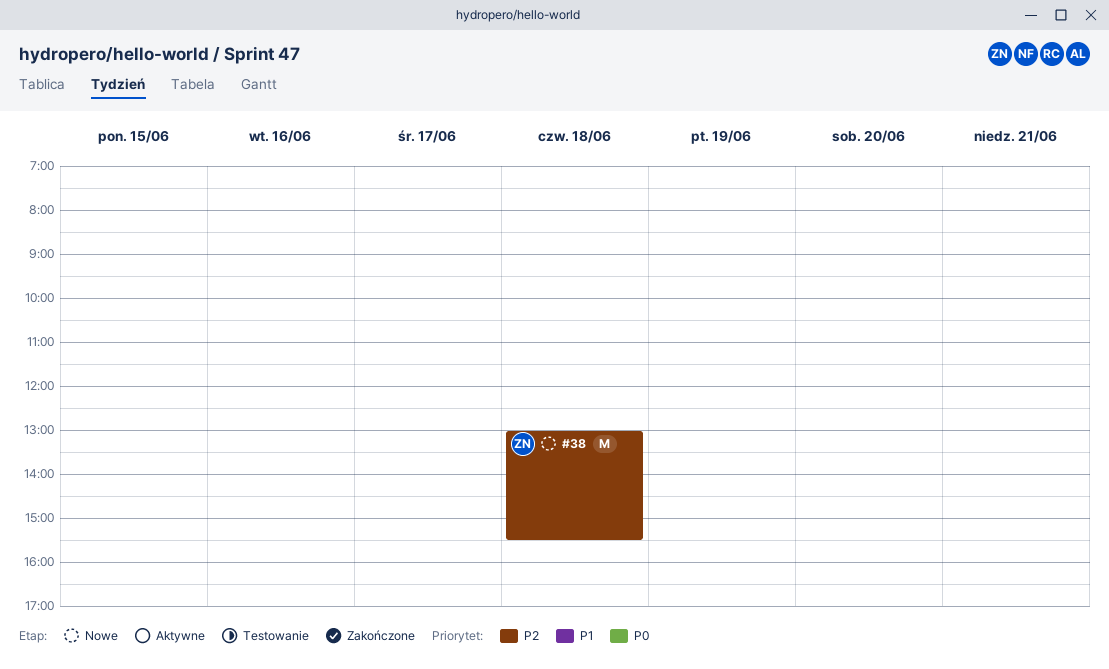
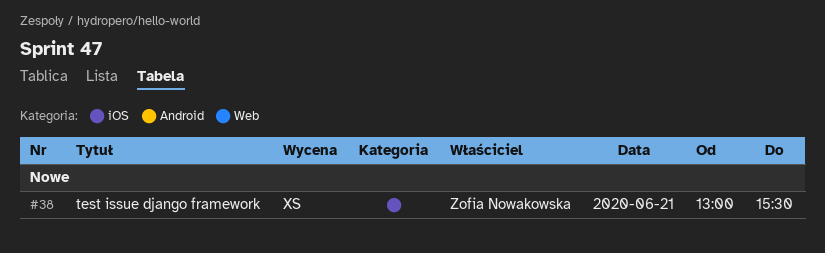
#38, estimate: M -> XS
#38, day: Jun 18 -> Jun 21

